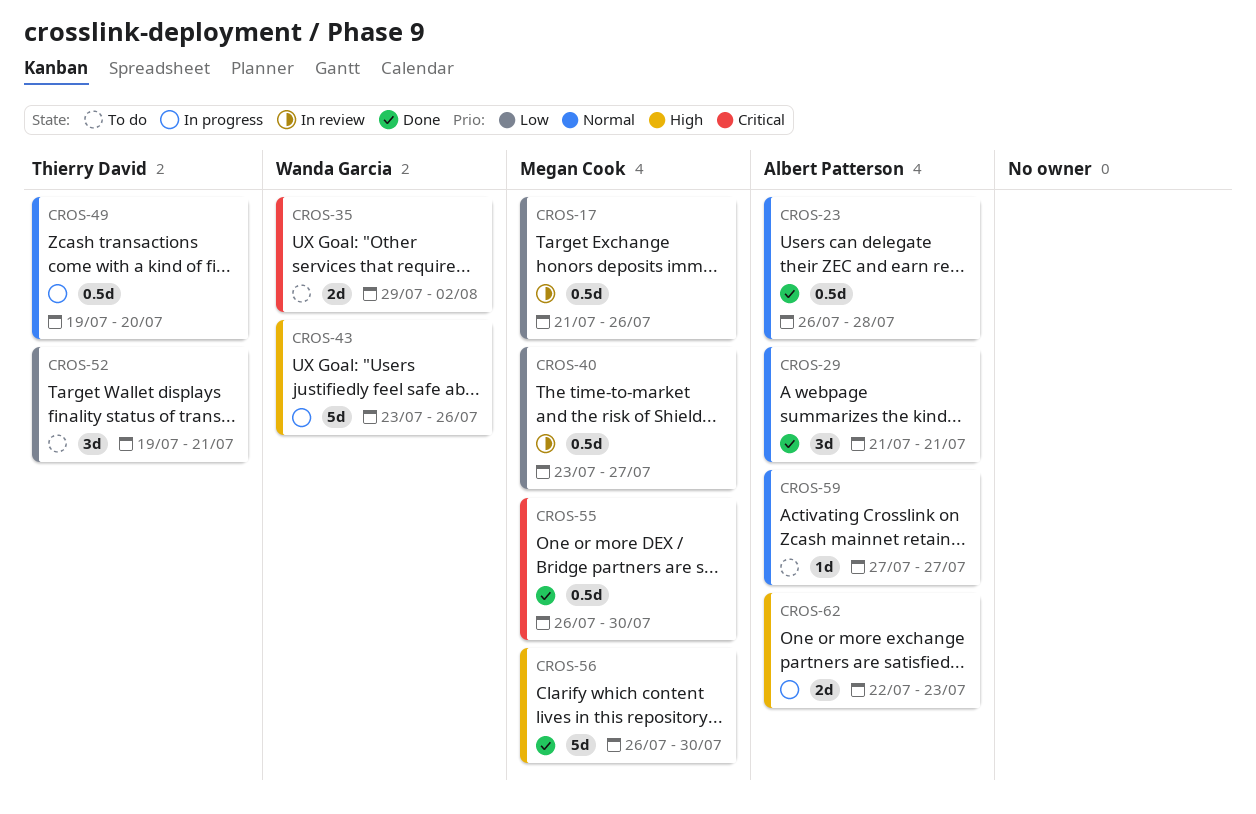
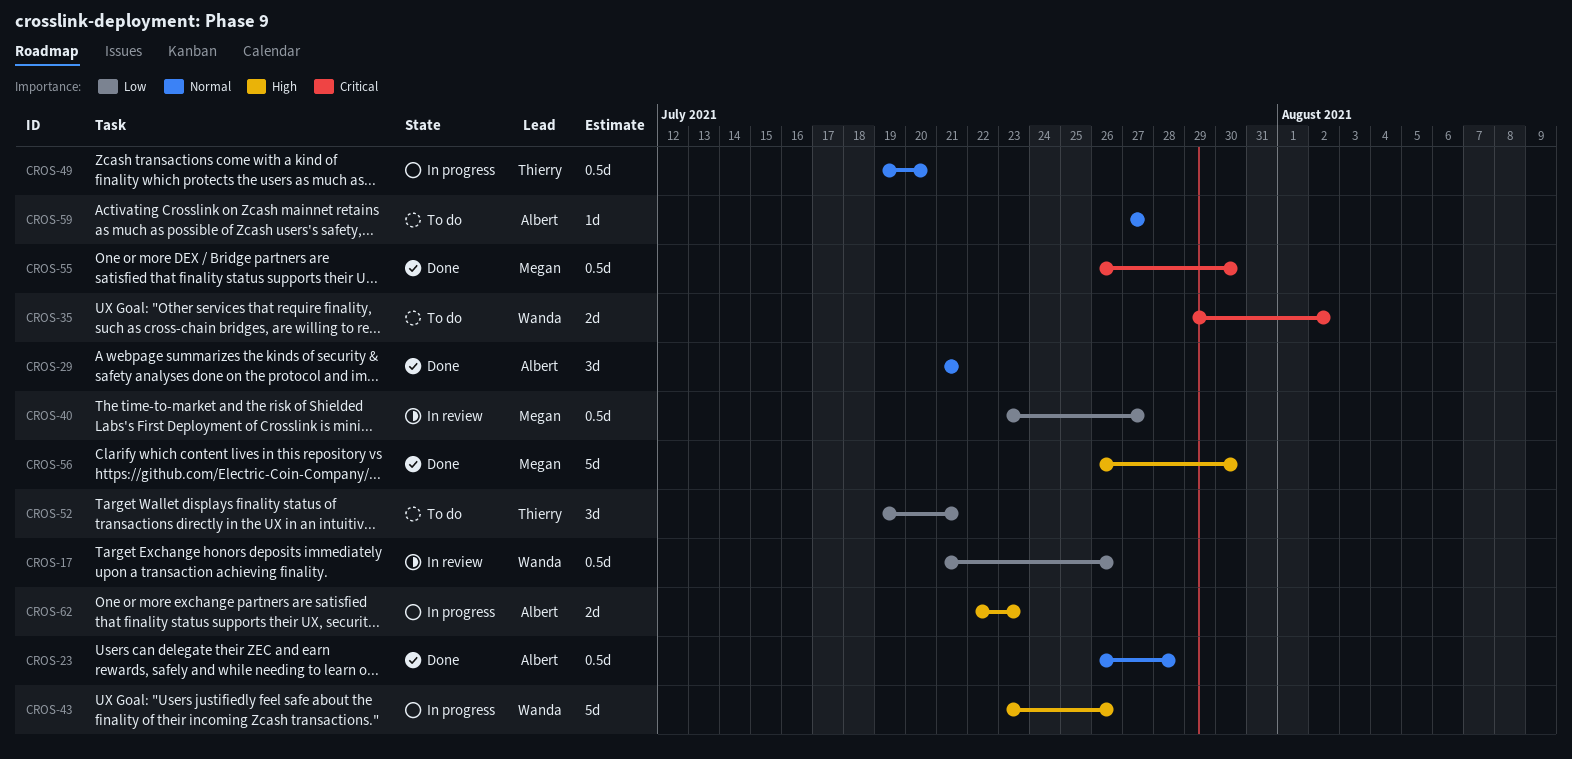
CROS-17, owner: Megan Cook -> Wanda Garcia

